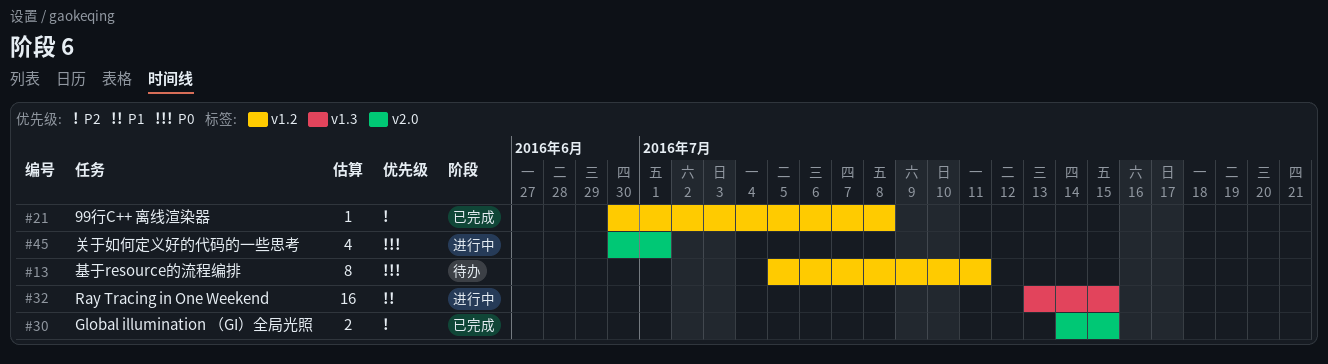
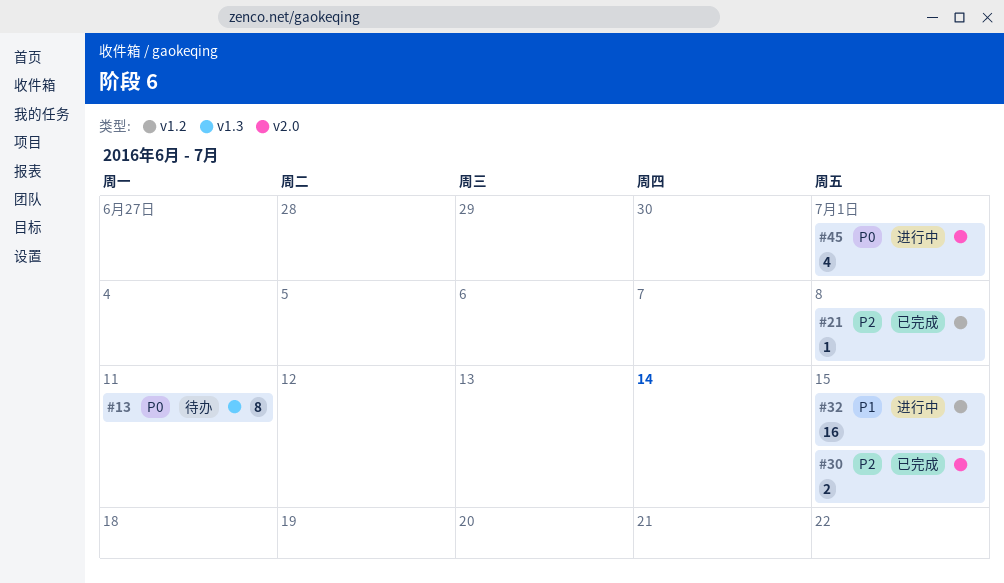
#13, label: v1.2 -> v1.3
#32, label: v1.3 -> v1.2

